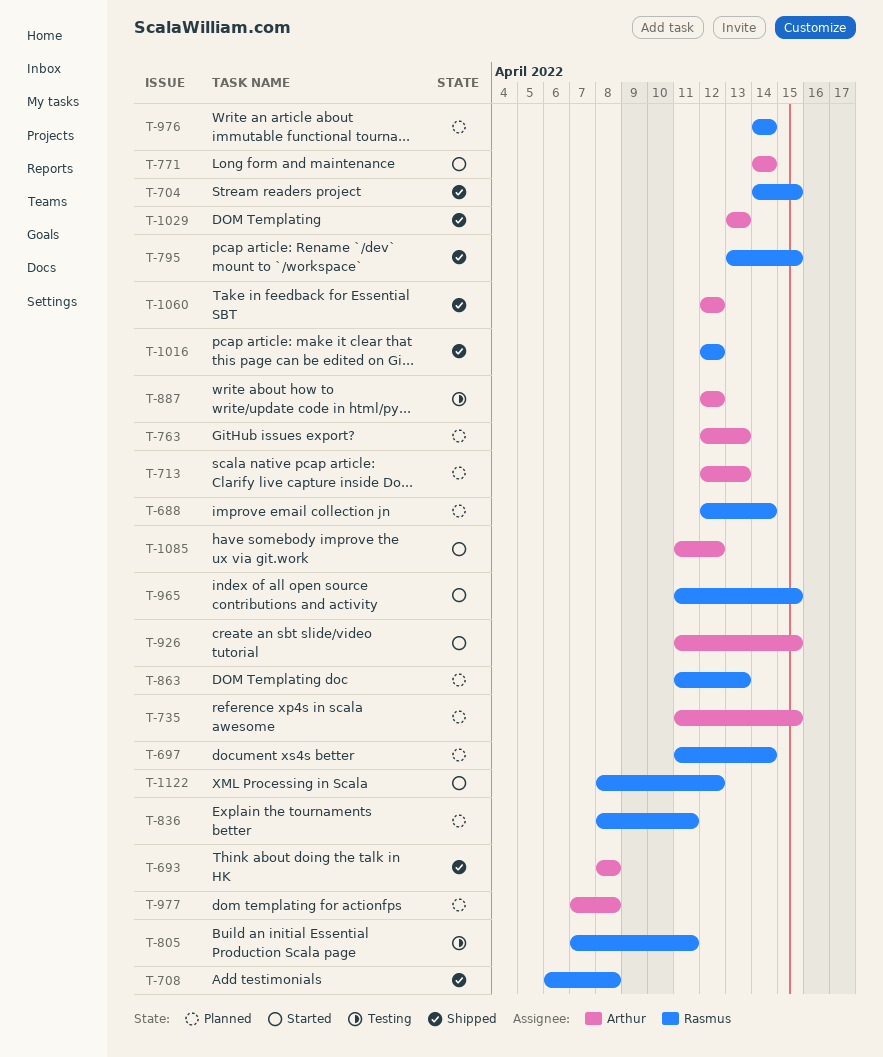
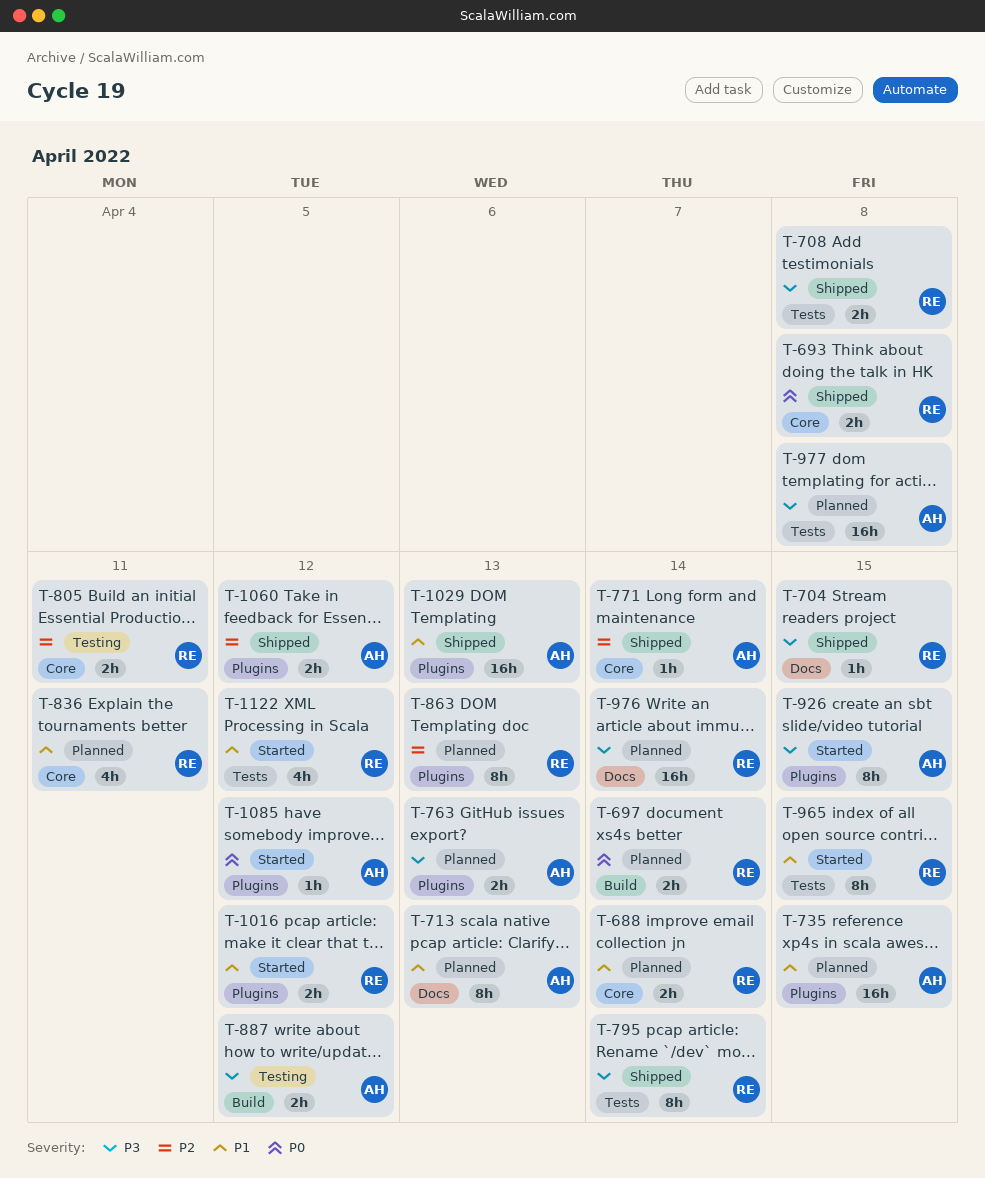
T-693, owner: Arthur -> Rasmus
T-771, status: Started -> Shipped
T-795, due: Apr 15 -> Apr 14
T-1016, status: Shipped -> Started

